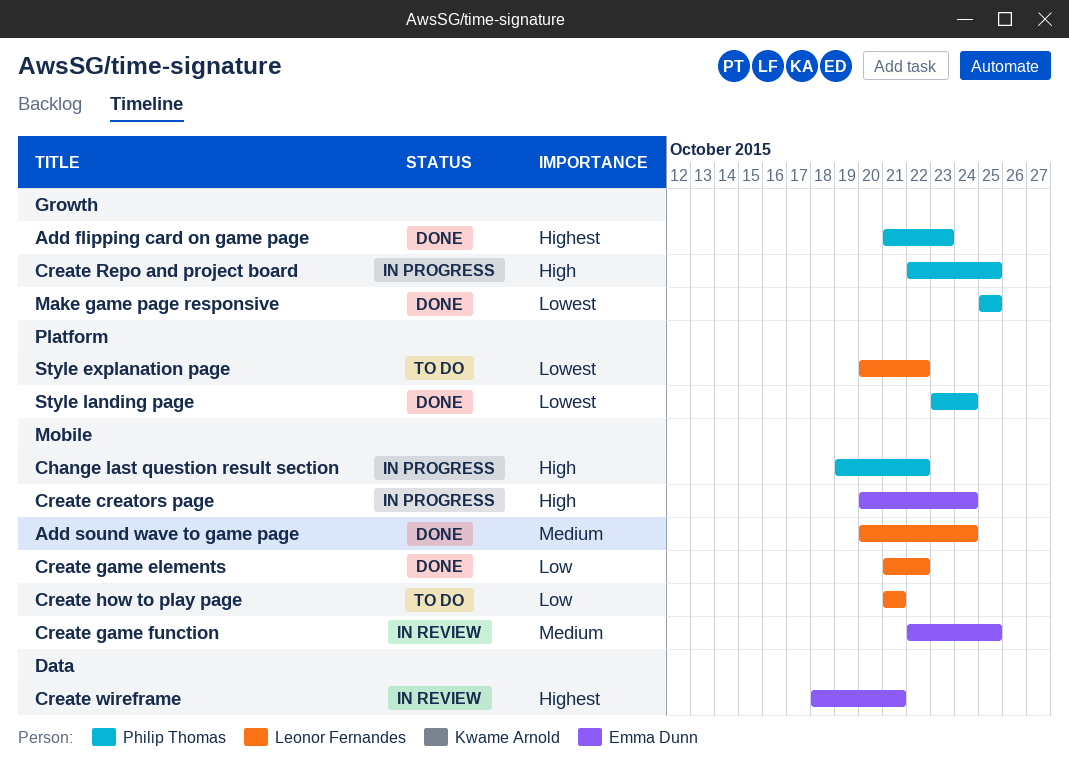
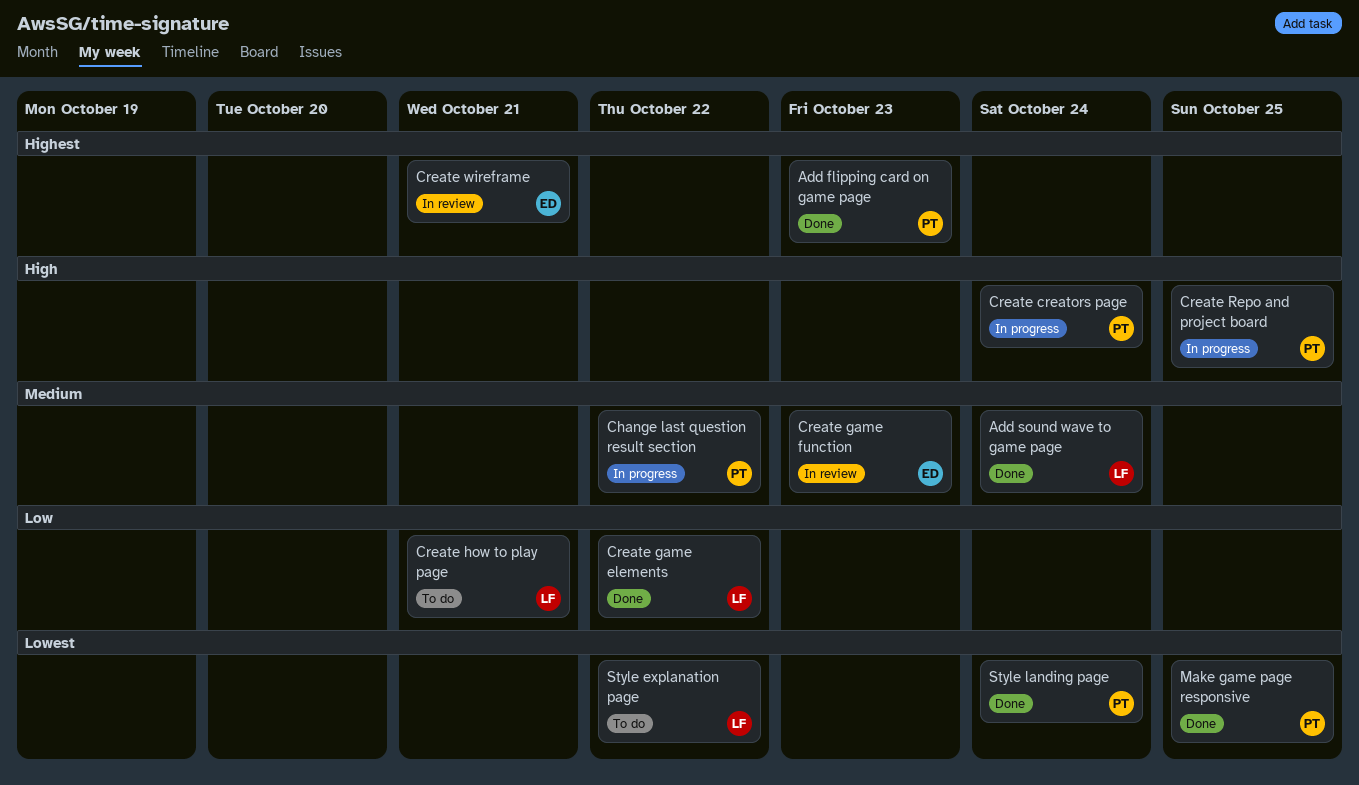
Change last question result section, priority: High -> Medium
Create creators page, owner: Emma Dunn -> Philip Thomas
Create game function, due: Oct 25 -> Oct 23

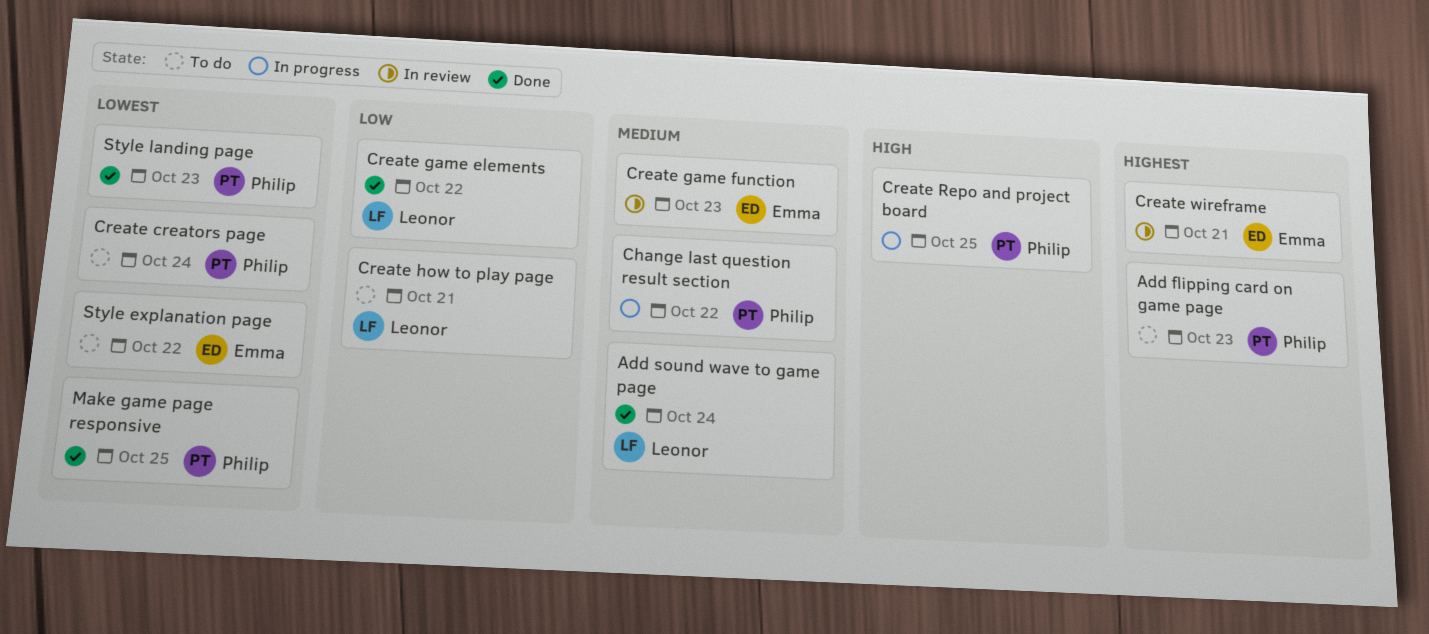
Add flipping card on game page, status: Done -> To do
Create creators page, status: In progress -> To do
Create creators page, priority: High -> Lowest
Style explanation page, owner: Leonor -> Emma
Style landing page, due: Oct 24 -> Oct 23

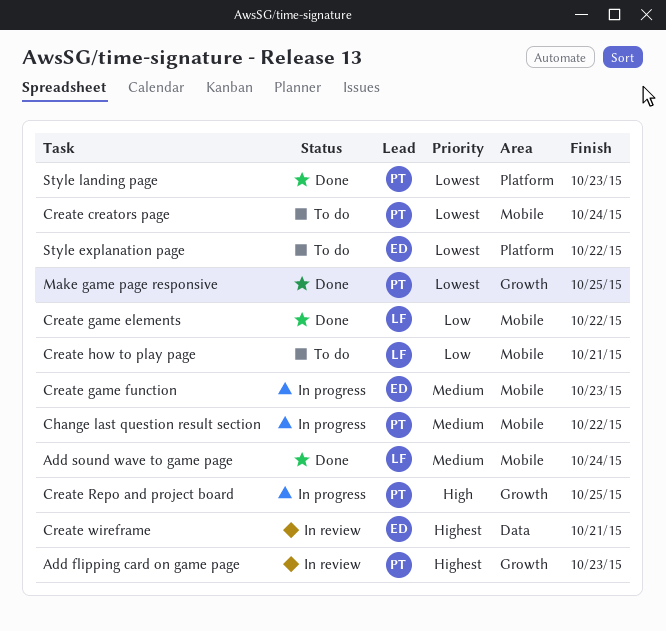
Add flipping card on game page, status: To do -> In review
Create game function, status: In review -> In progress

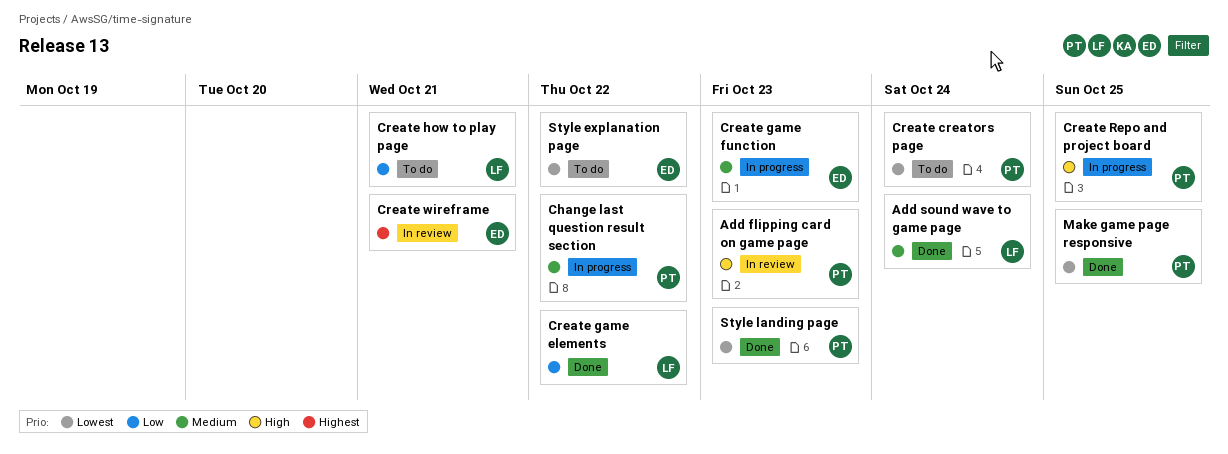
Add flipping card on game page, priority: Highest -> High

